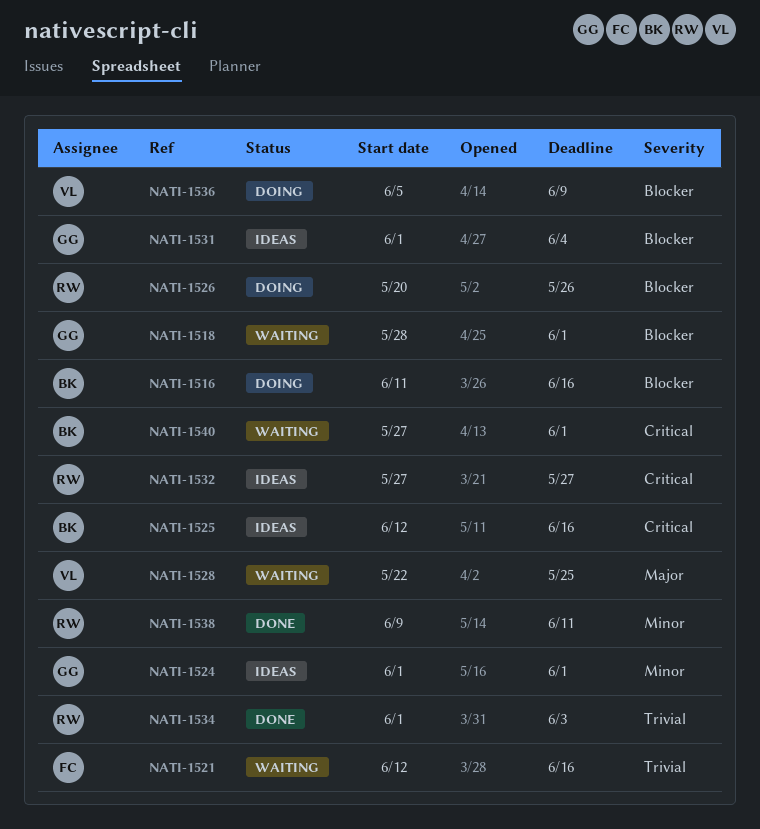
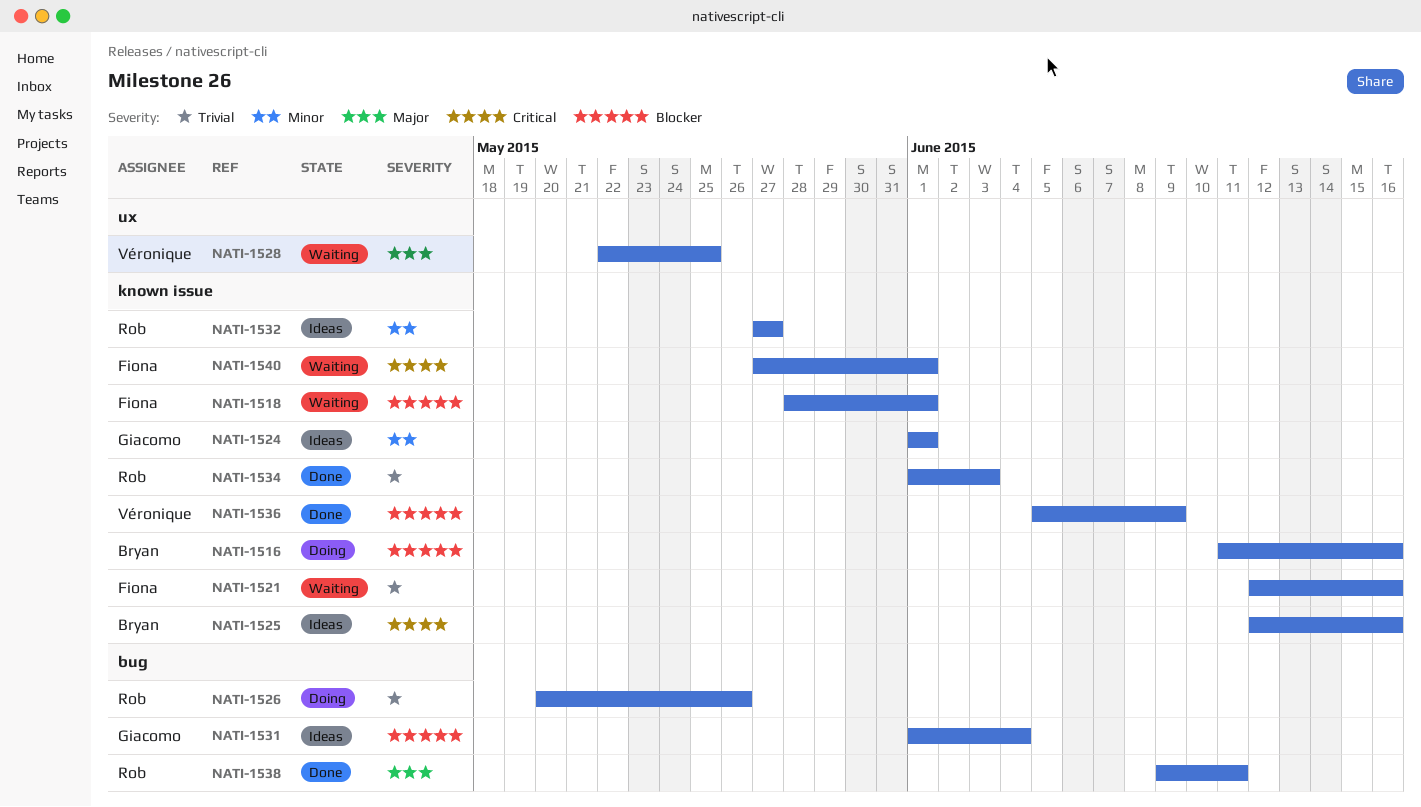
NATI-1518, owner: Giacomo -> Fiona
NATI-1526, priority: Blocker -> Trivial
NATI-1532, priority: Critical -> Minor
NATI-1536, status: Doing -> Done
NATI-1538, priority: Minor -> Major
NATI-1540, owner: Bryan -> Fiona

